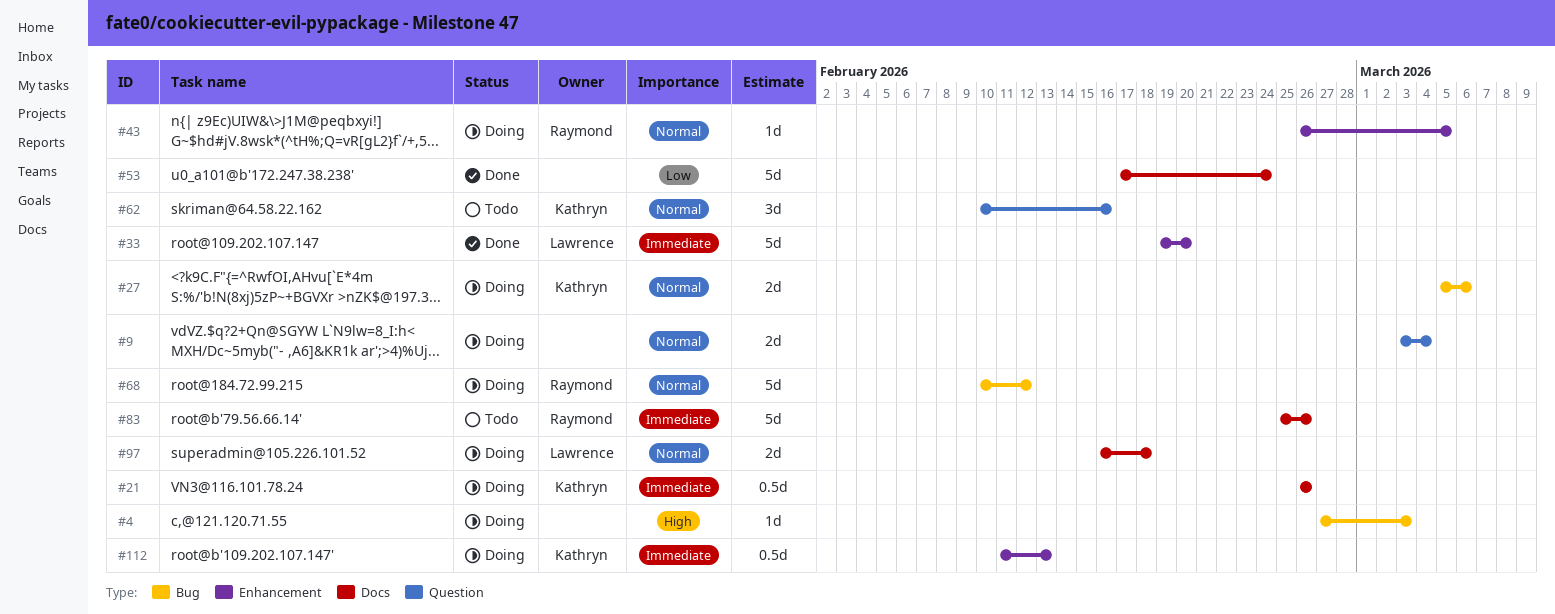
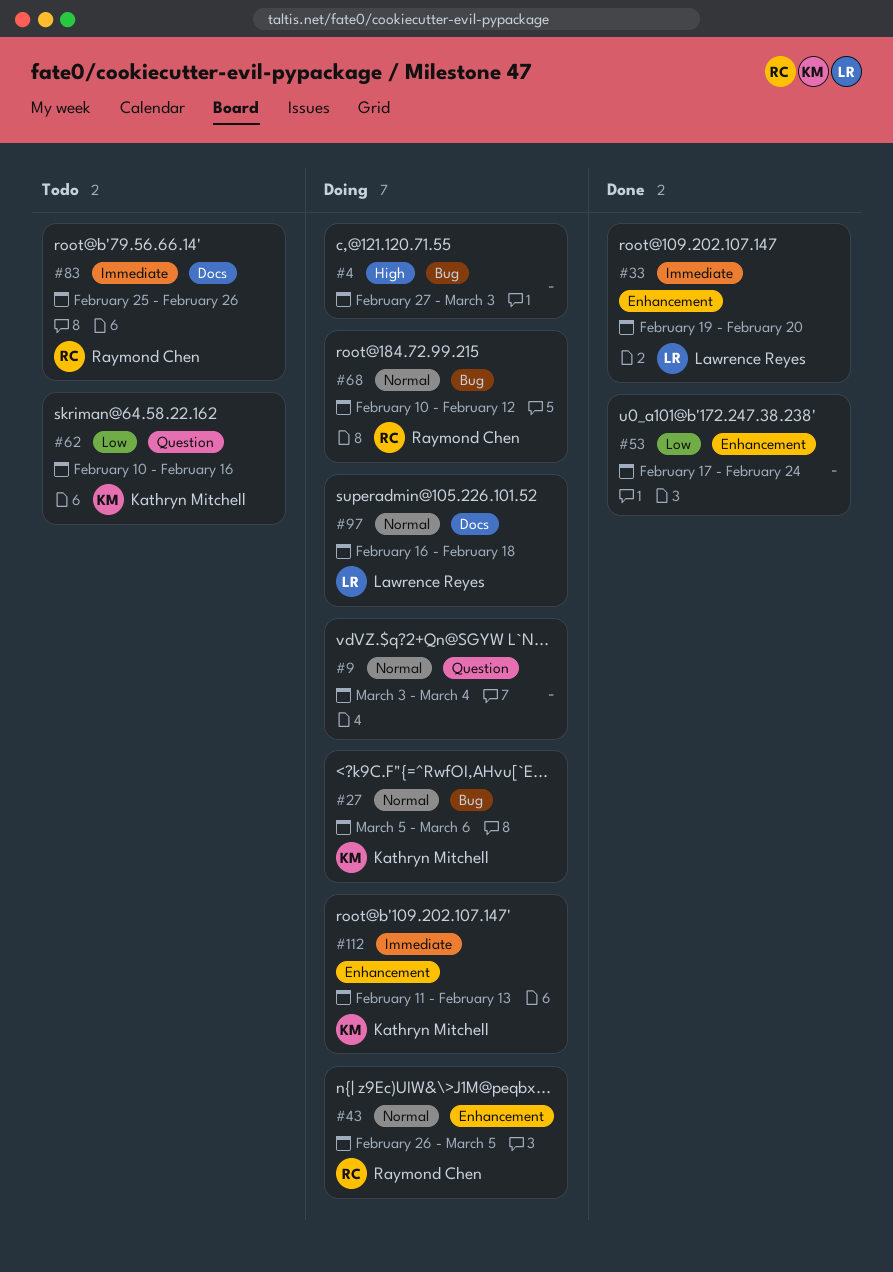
#21: present -> none
#53, label: Docs -> Enhancement
#62, priority: Normal -> Low

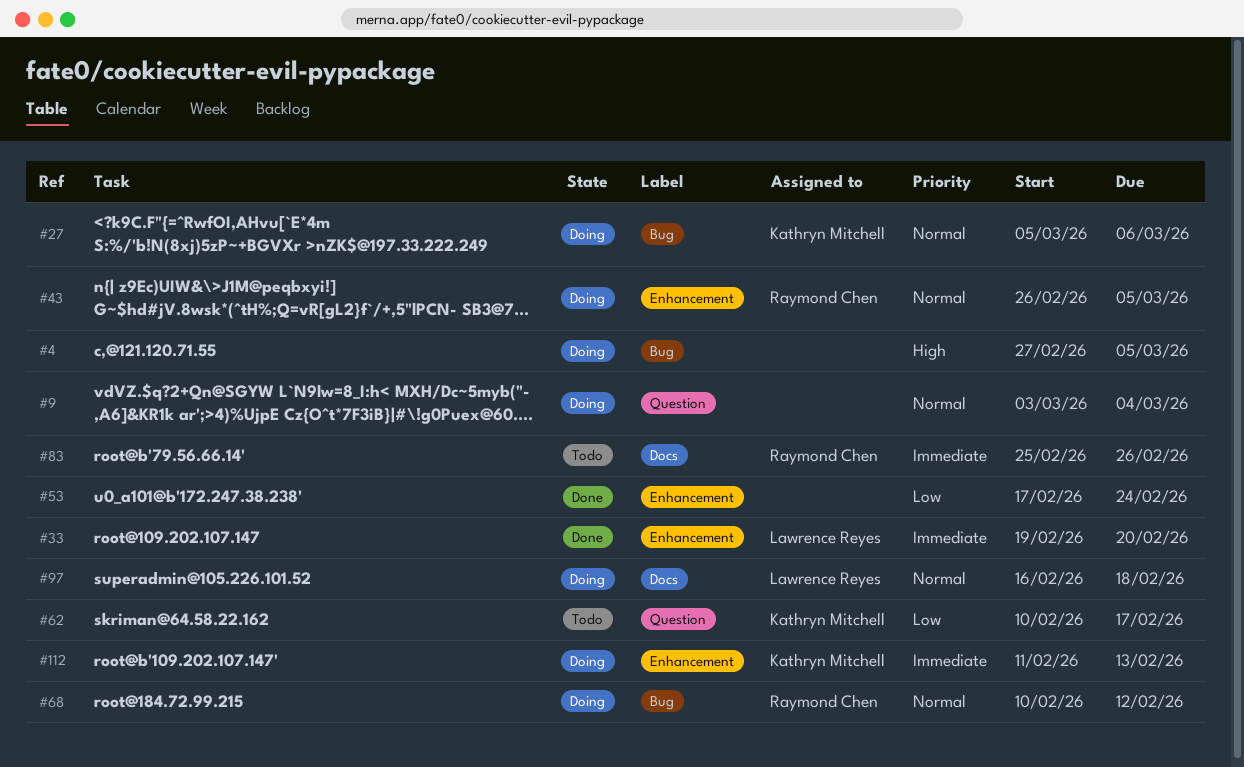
#4, due: Mar 3 -> Mar 5
#62, due: Feb 16 -> Feb 17

